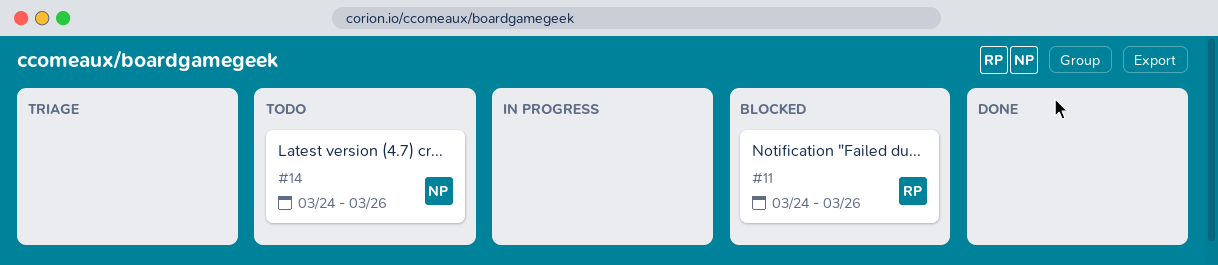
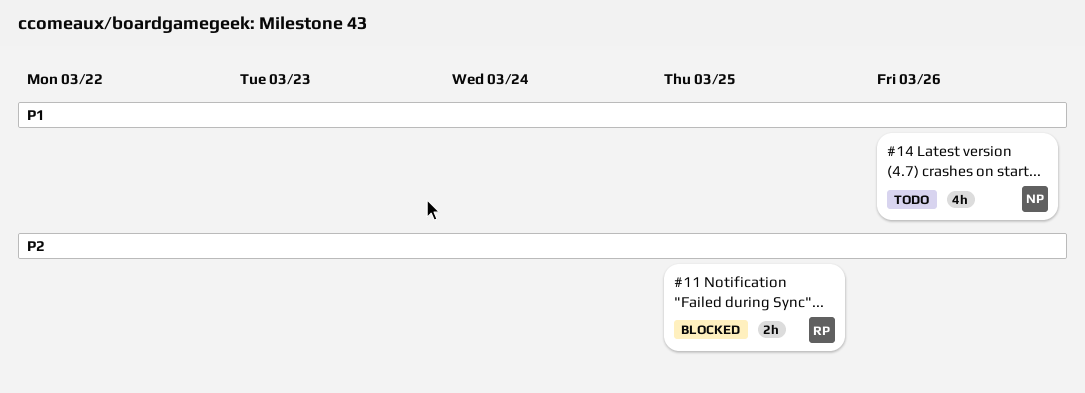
#11, due: Mar 26 -> Mar 25

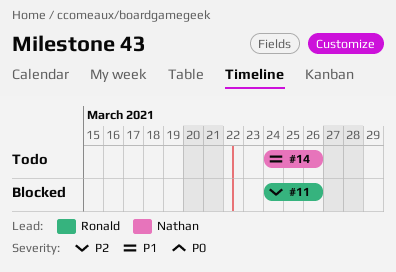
#11, due: Mar 25 -> Mar 26

